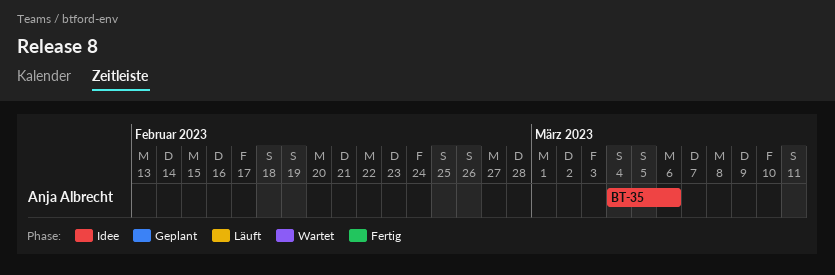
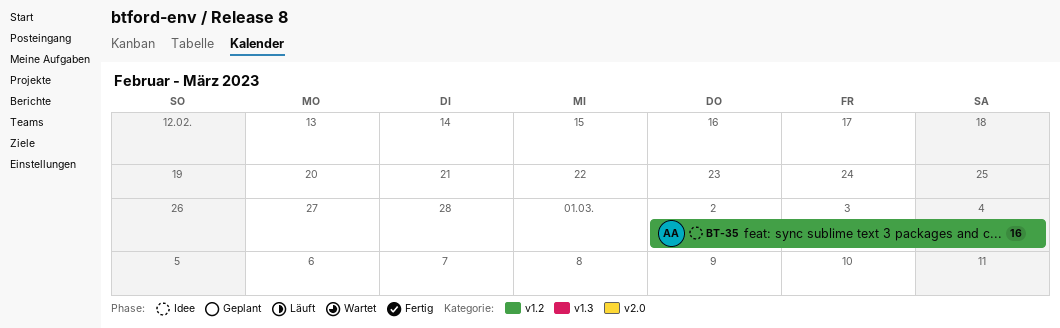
BT-35, start: Mar 4 -> Mar 2
BT-35, due: Mar 6 -> Mar 4

